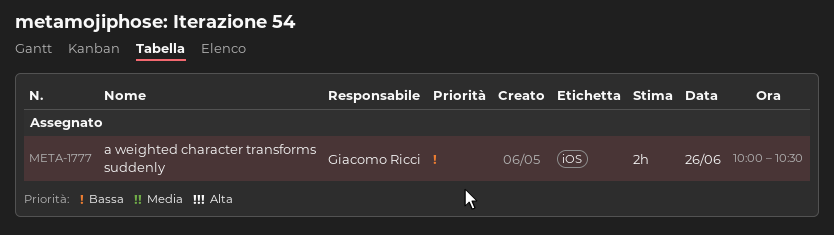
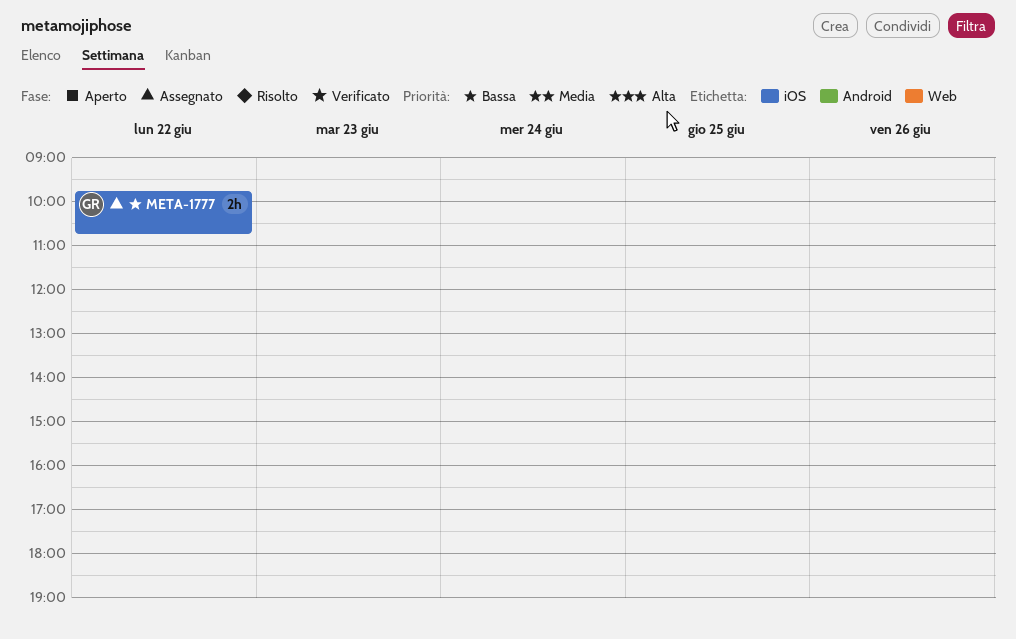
META-1777, day: Jun 26 -> Jun 22
META-1777, begins: 10:00 -> 09:45
META-1777, ends: 10:30 -> 10:45

